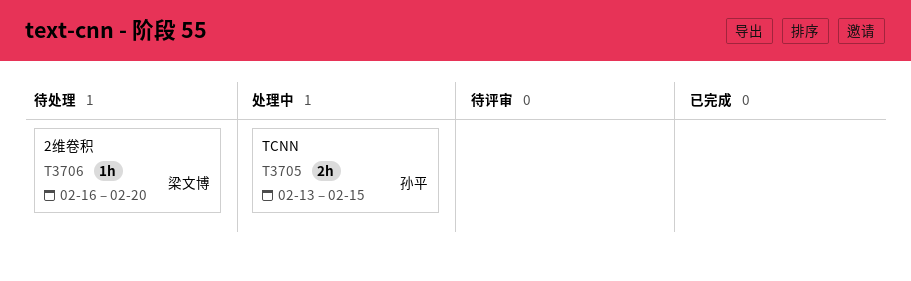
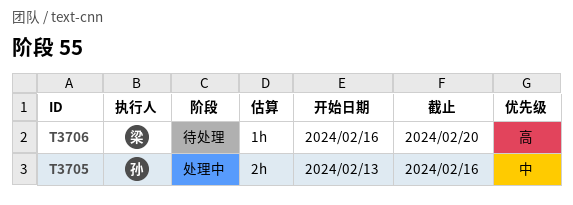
T3705, due: Feb 15 -> Feb 16

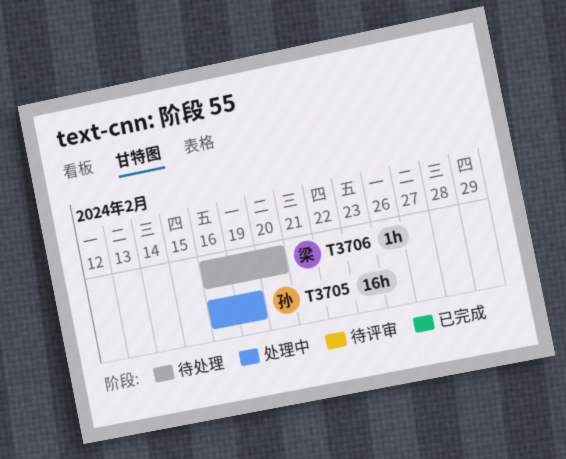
T3705, estimate: 2h -> 16h
T3705, start: Feb 13 -> Feb 16
T3705, due: Feb 16 -> Feb 19

